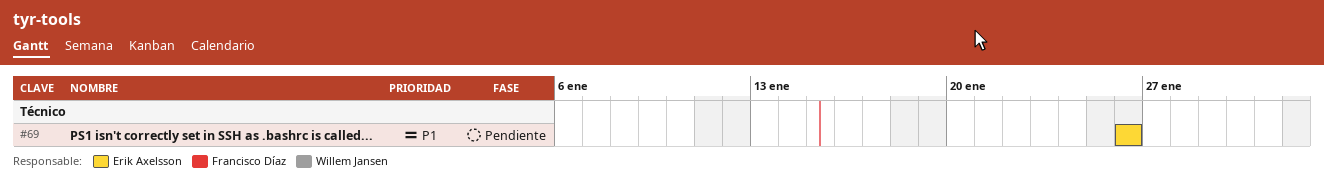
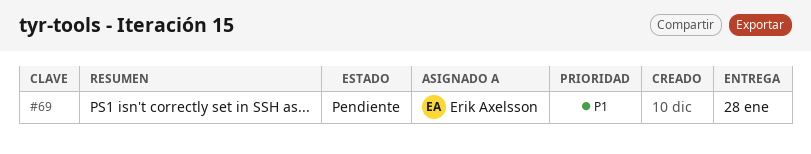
#69, due: Jan 26 -> Jan 28

